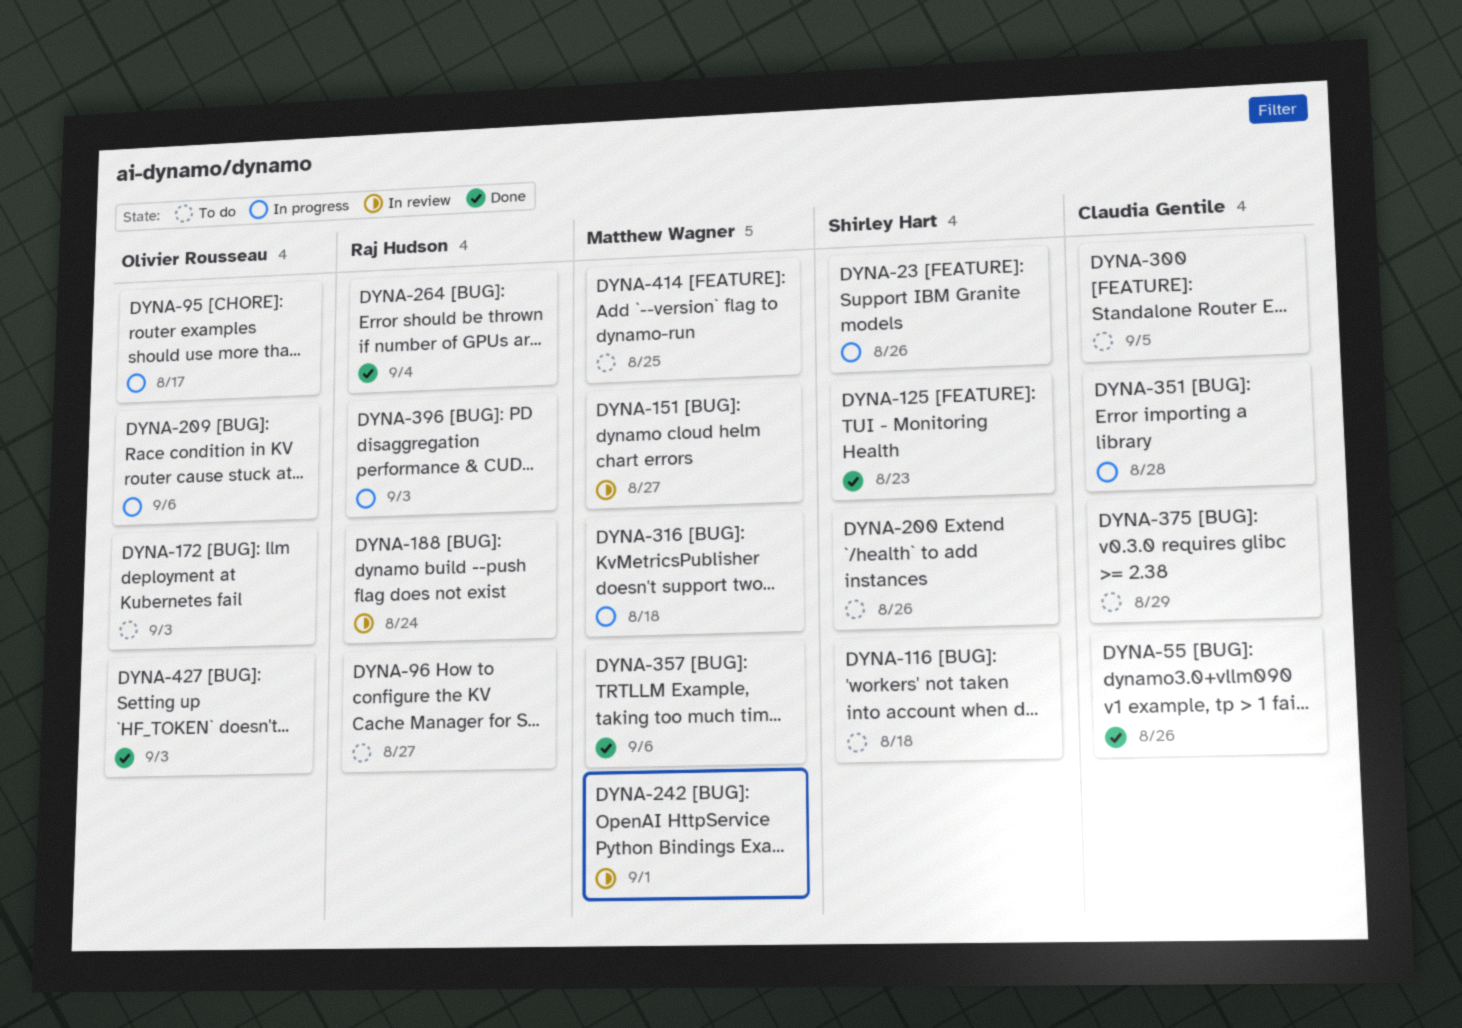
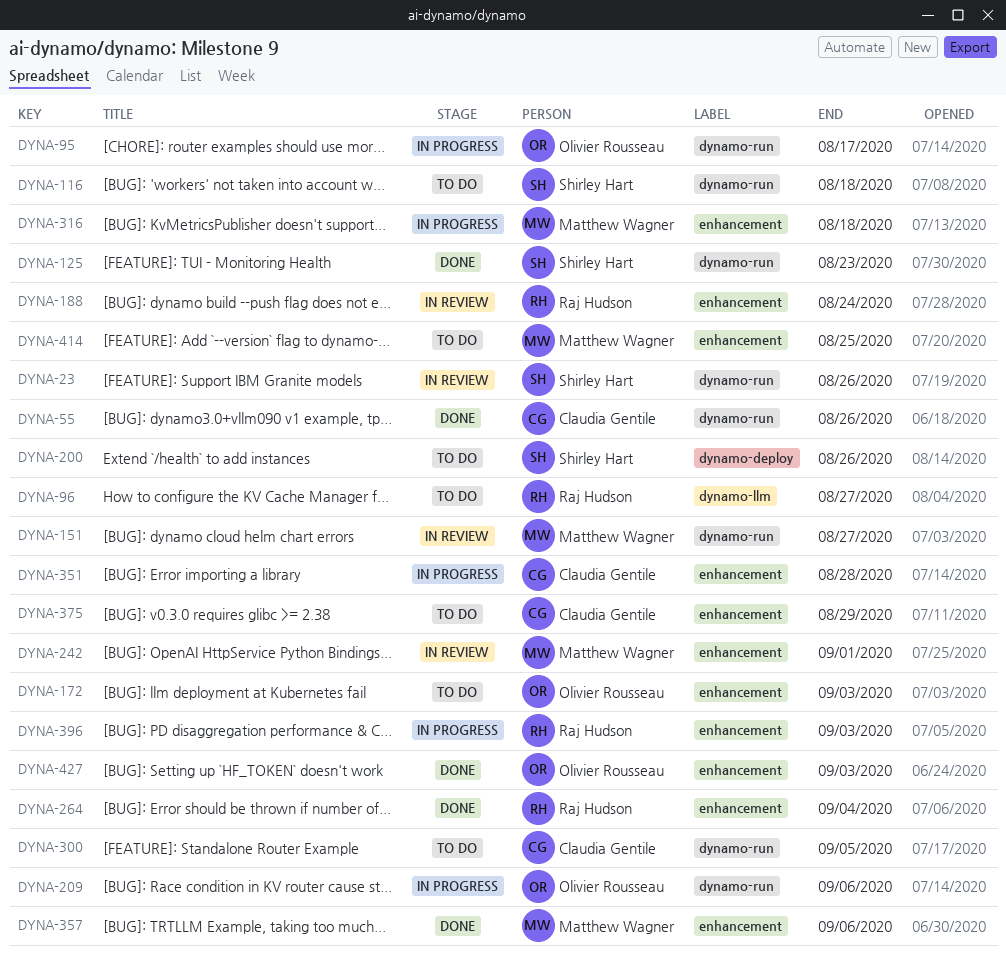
DYNA-23, status: In progress -> In review

